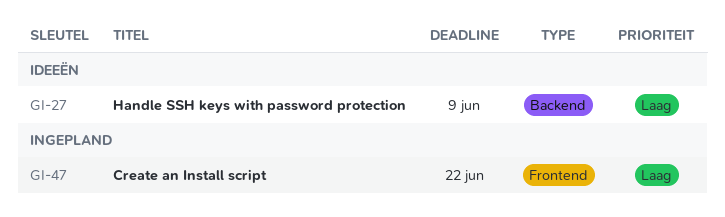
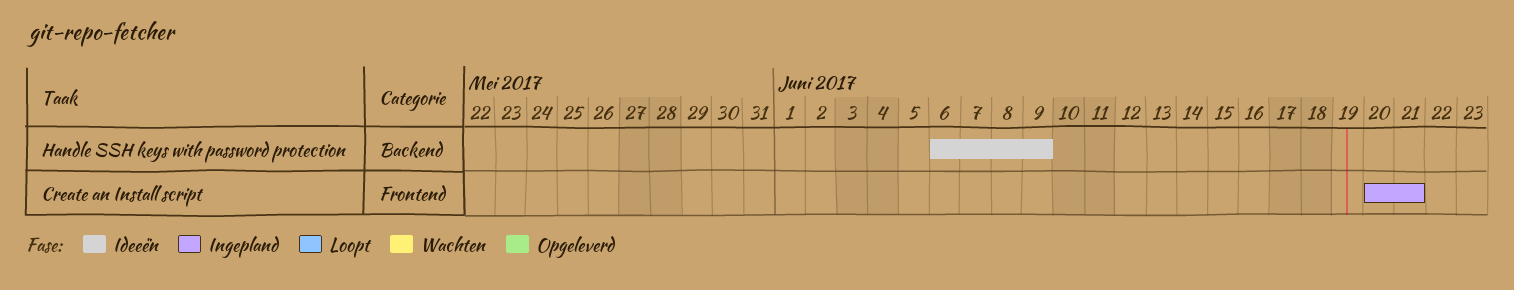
Create an Install script, due: Jun 22 -> Jun 21

